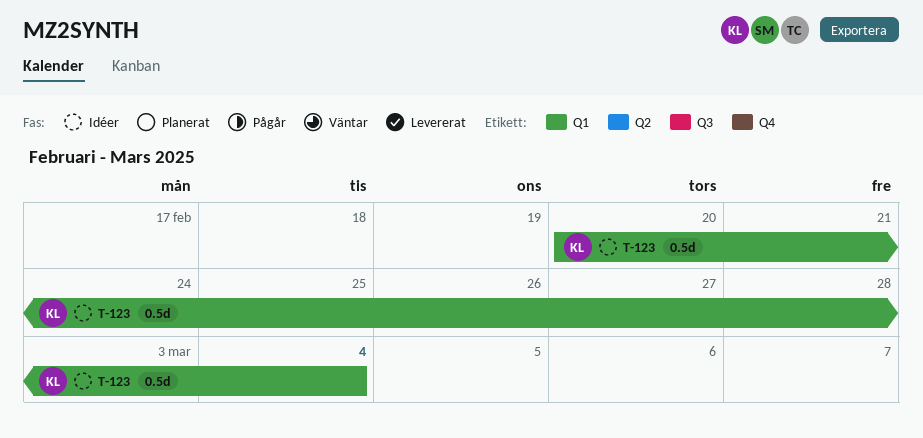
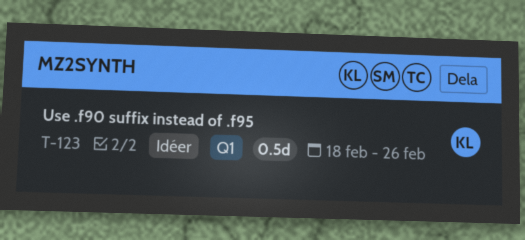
T-123, start: Feb 20 -> Feb 18
T-123, due: Mar 4 -> Feb 26

